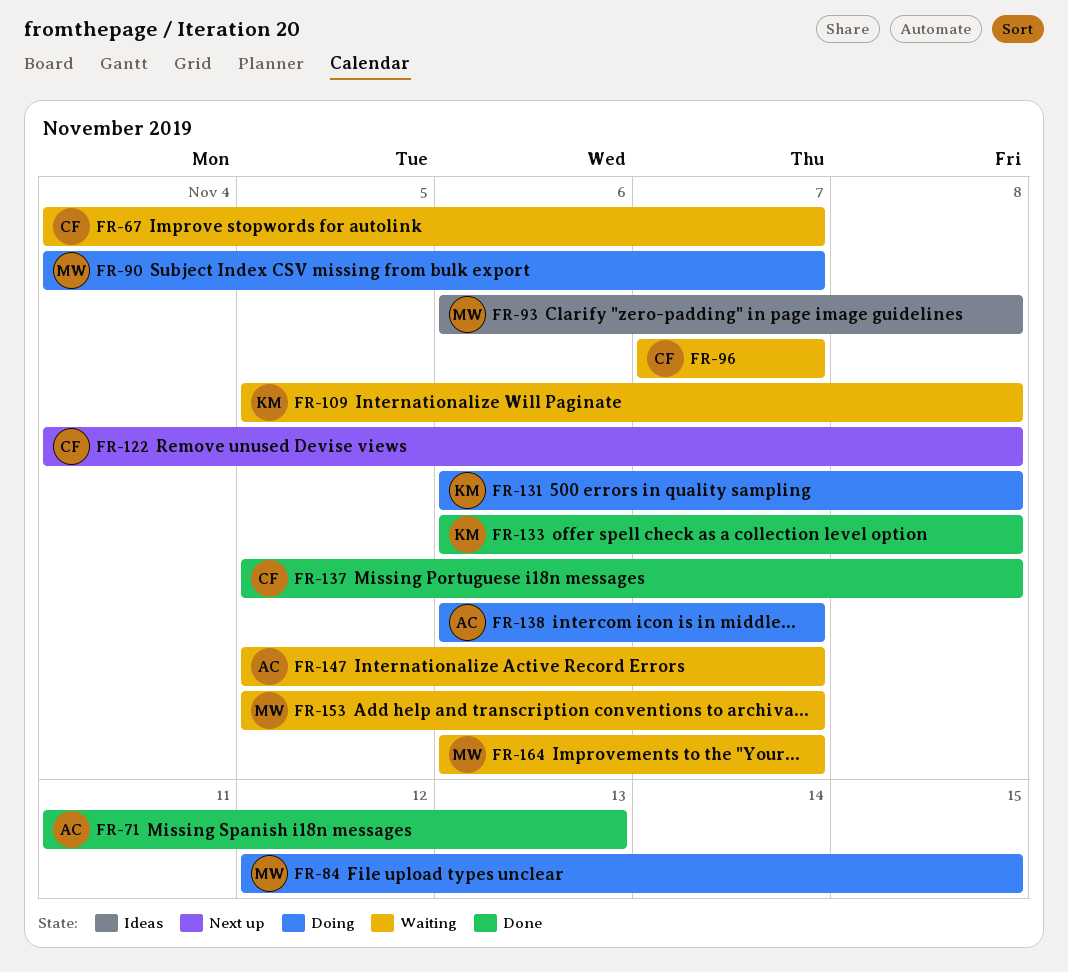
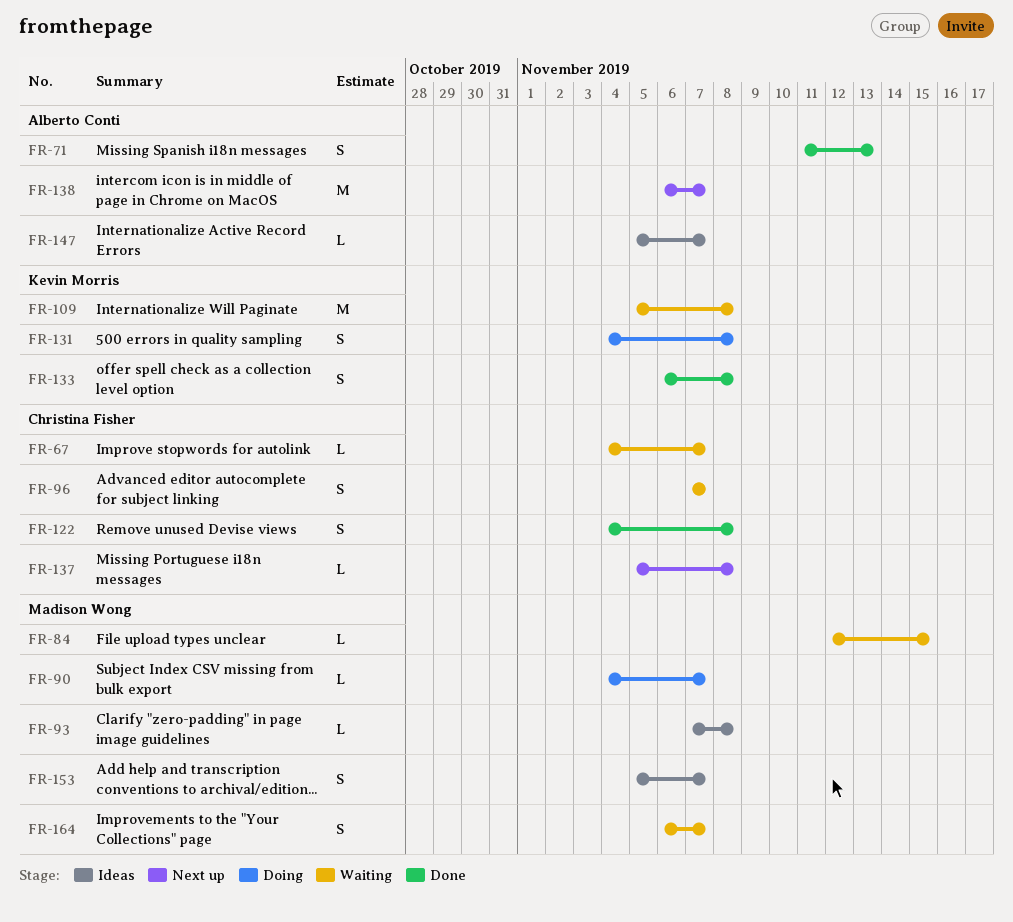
FR-84, status: Doing -> Waiting
FR-93, start: Nov 6 -> Nov 7
FR-122, status: Next up -> Done
FR-131, start: Nov 6 -> Nov 4
FR-137, status: Done -> Next up
FR-138, status: Doing -> Next up
FR-147, status: Waiting -> Ideas
FR-153, status: Waiting -> Ideas

